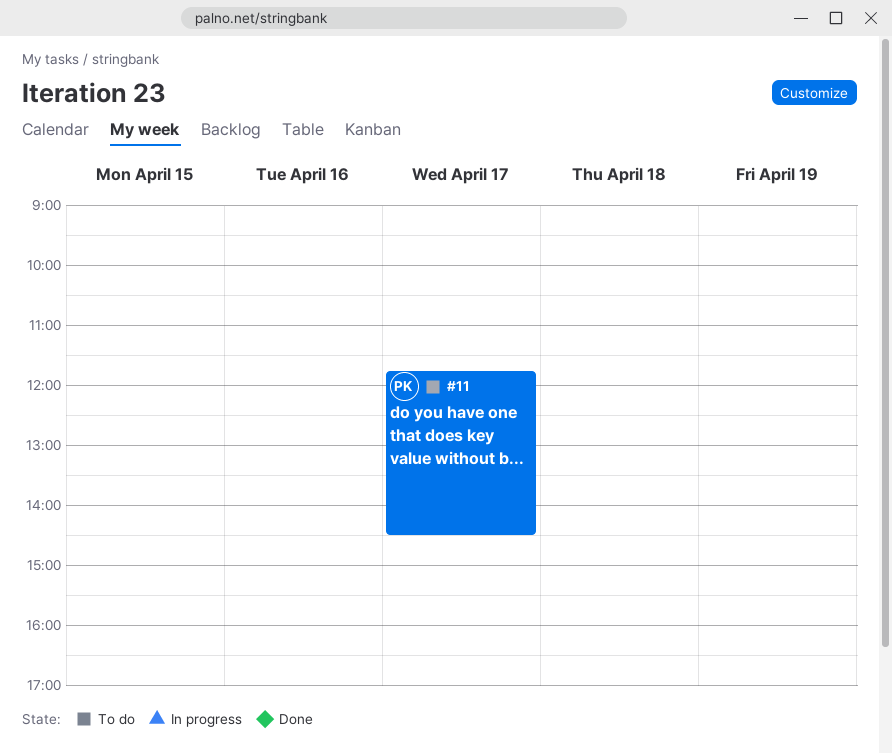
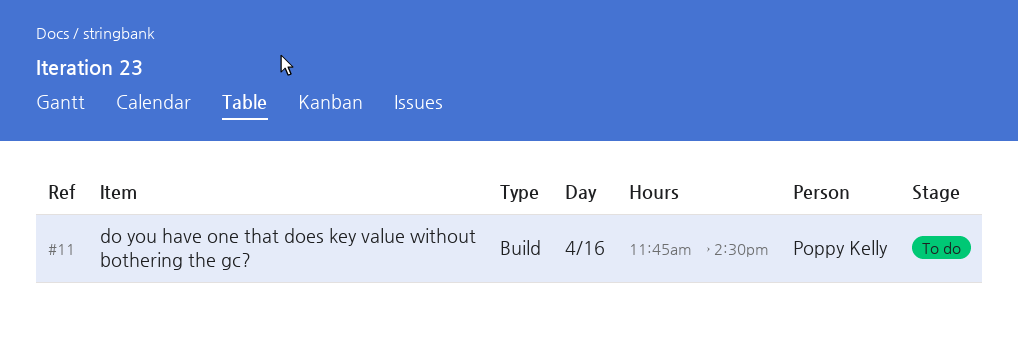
#11, day: Apr 17 -> Apr 16

